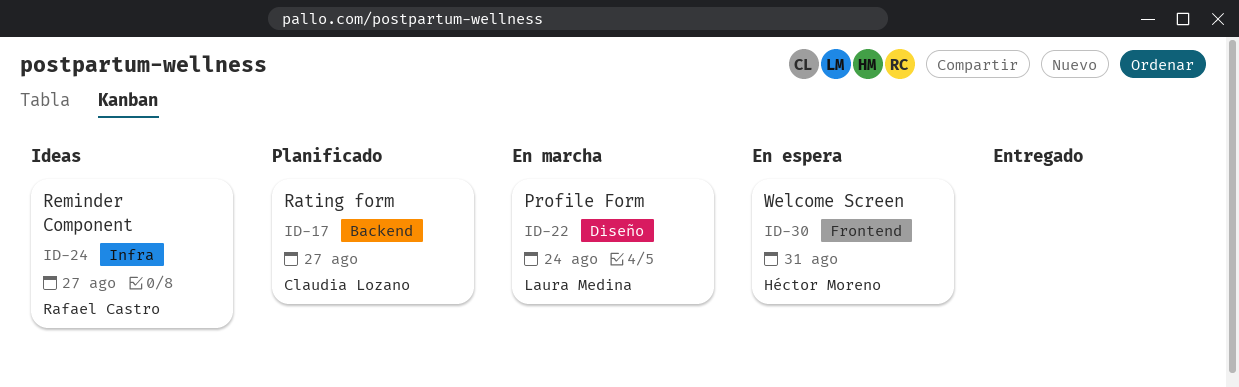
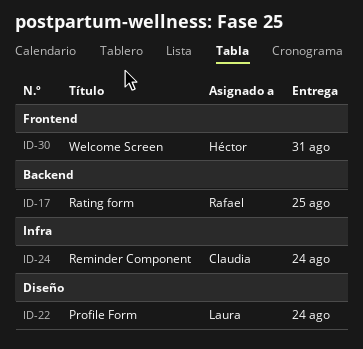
ID-17, owner: Claudia Lozano -> Rafael Castro
ID-17, due: Aug 27 -> Aug 25
ID-24, owner: Rafael Castro -> Claudia Lozano
ID-24, due: Aug 27 -> Aug 24

